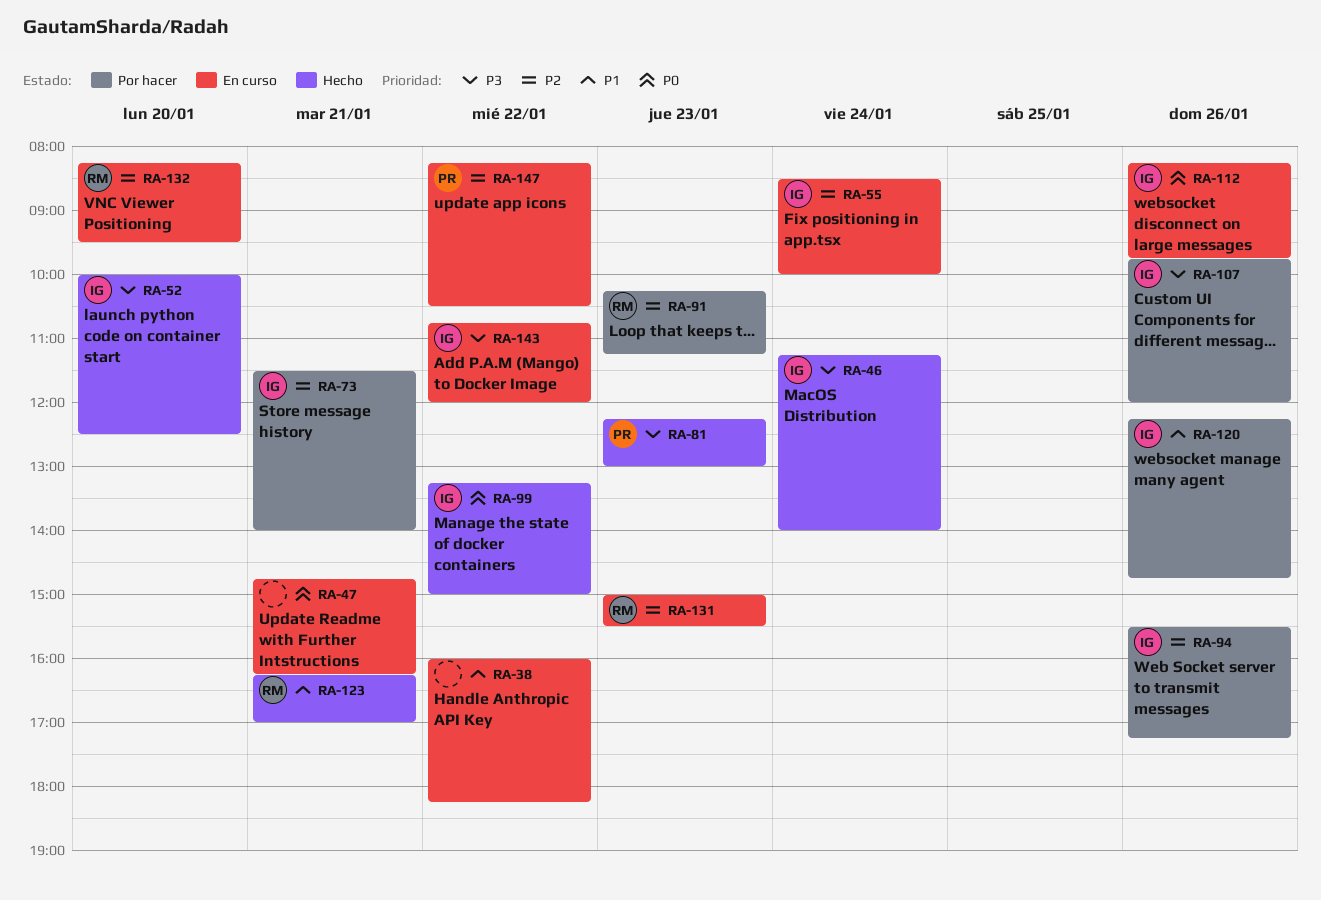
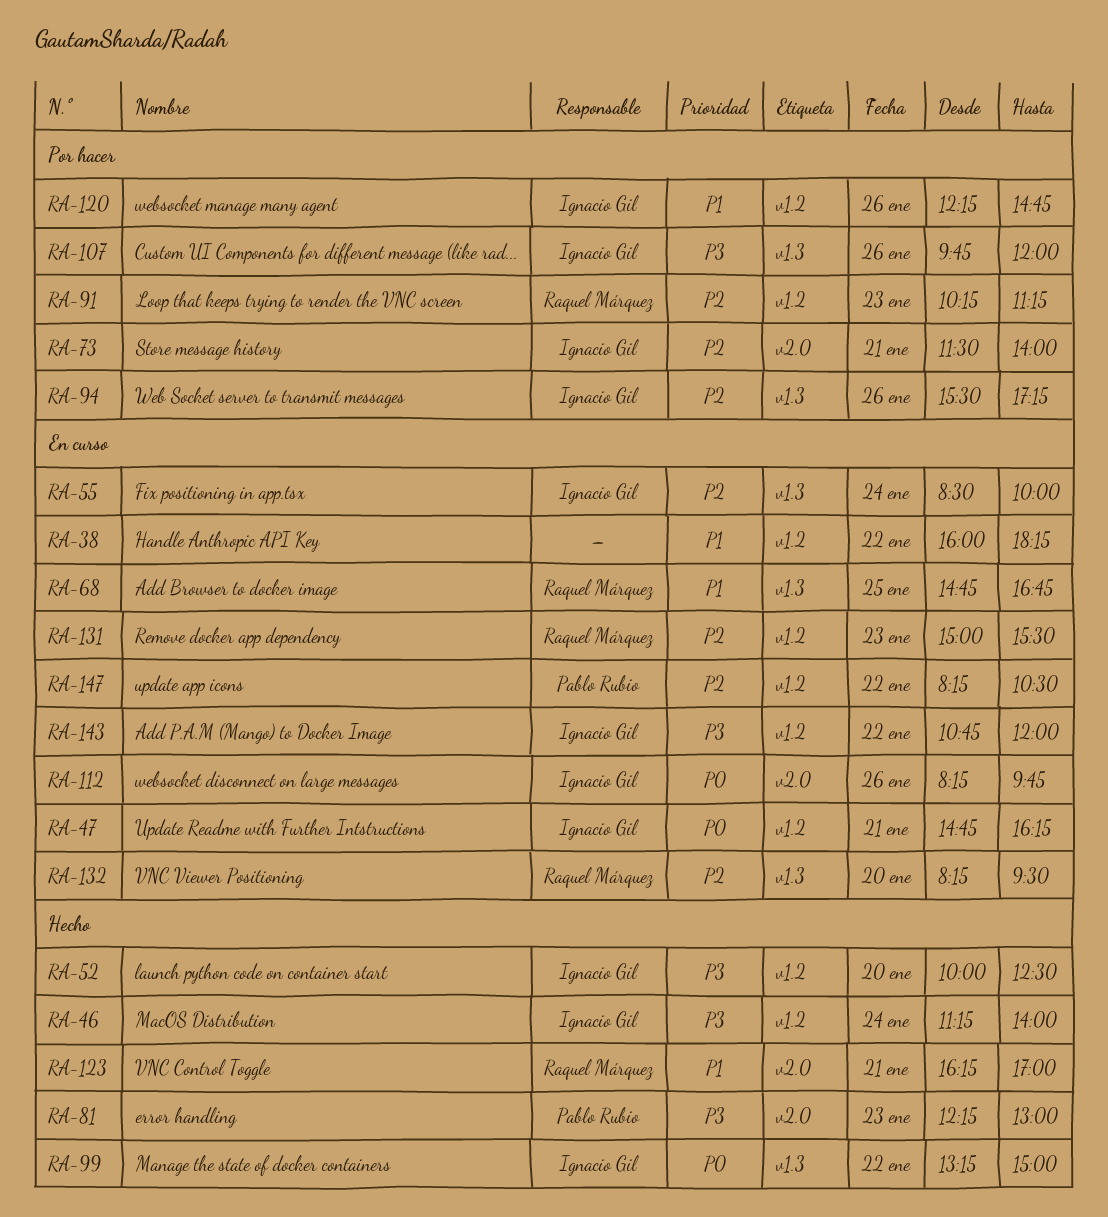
RA-47, owner: none -> Ignacio Gil
RA-68: none -> present

